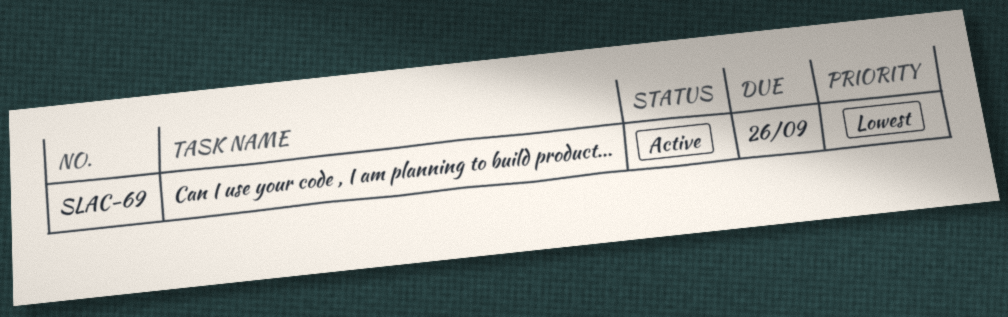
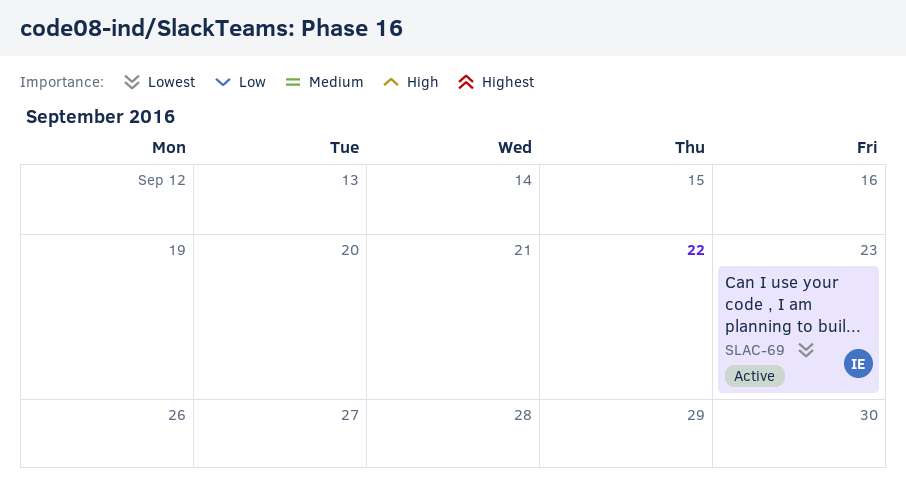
SLAC-69, due: Sep 26 -> Sep 23

